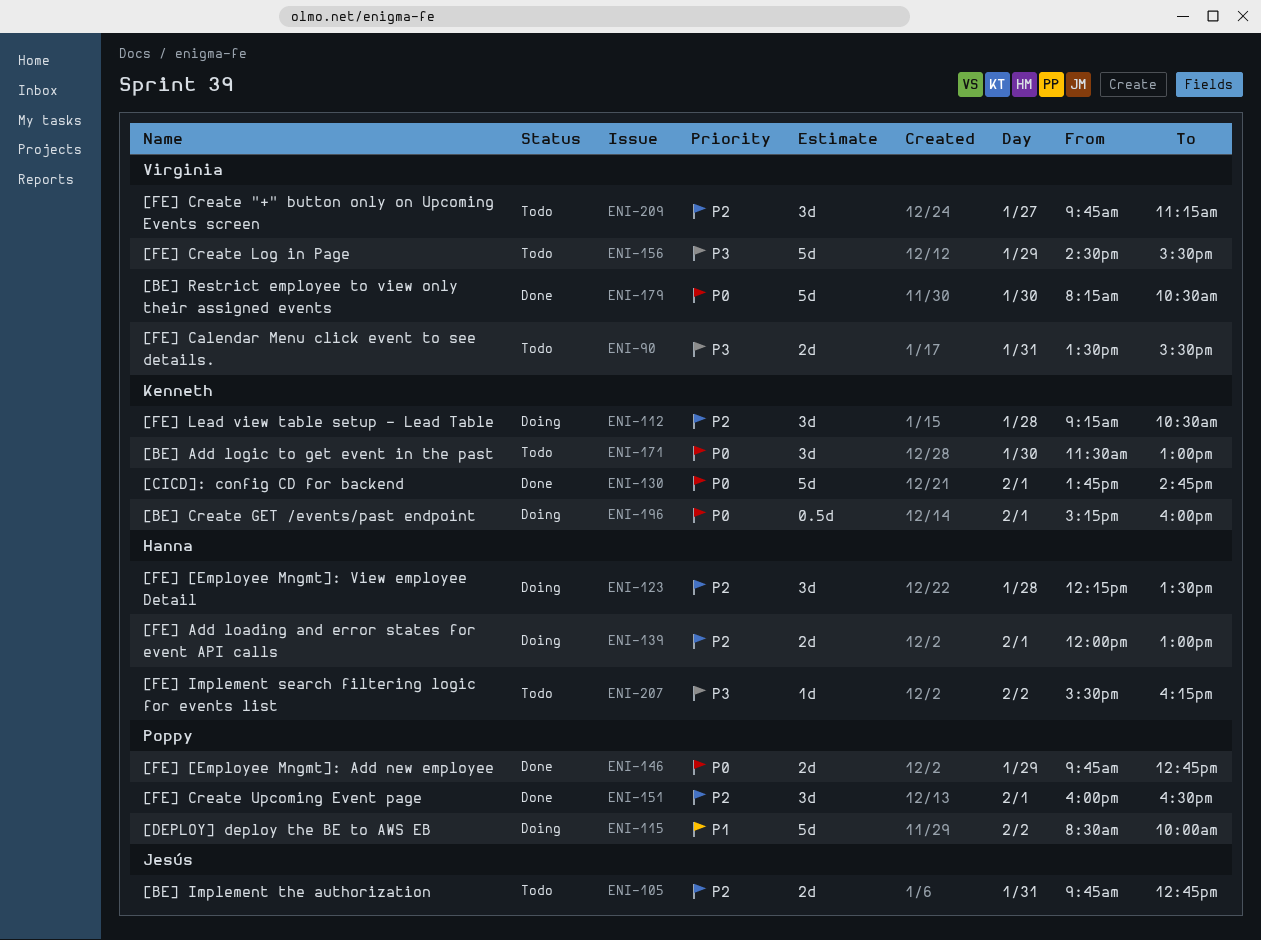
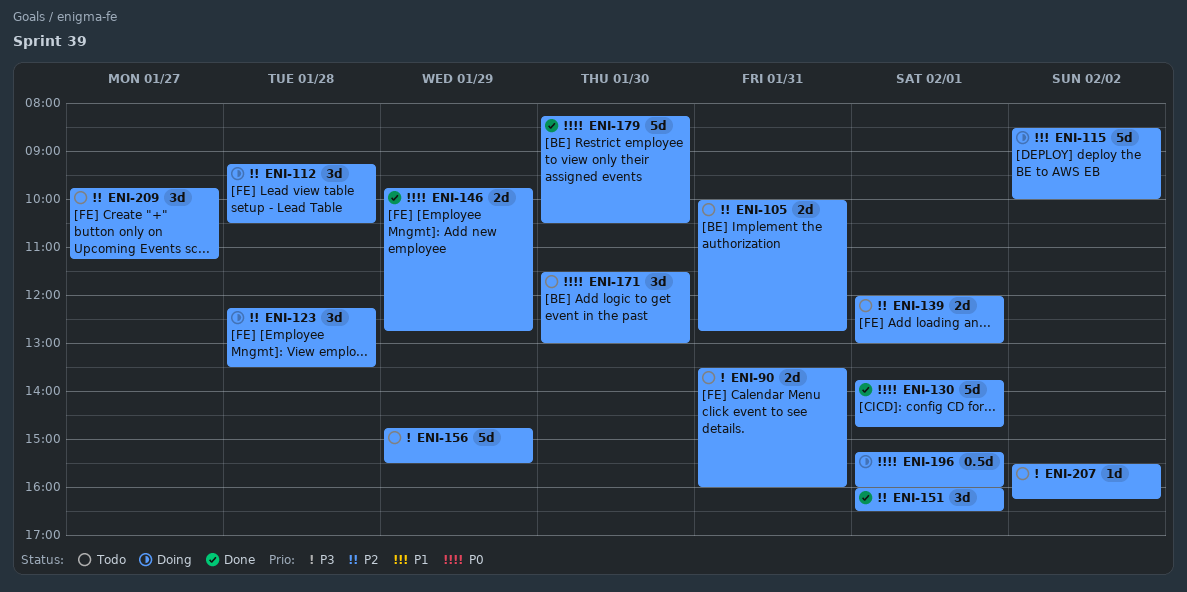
ENI-90, ends: 15:30 -> 16:00
ENI-105, begins: 09:45 -> 10:00
ENI-139, status: Doing -> Todo
ENI-156, begins: 14:30 -> 14:45

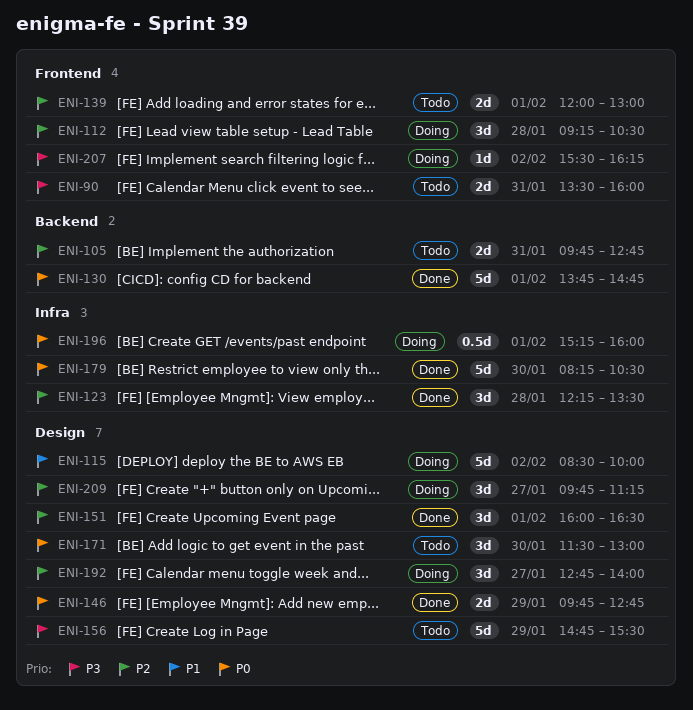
ENI-105, begins: 10:00 -> 09:45
ENI-123, status: Doing -> Done
ENI-192: none -> present
ENI-207, status: Todo -> Doing
ENI-209, status: Todo -> Doing

